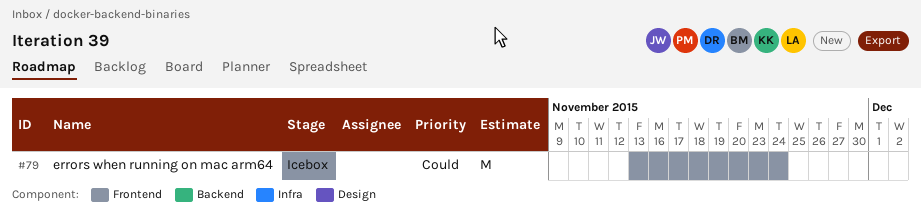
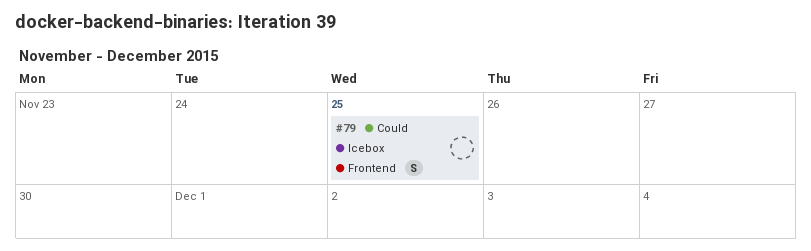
#79, estimate: M -> S
#79, due: Nov 24 -> Nov 25

